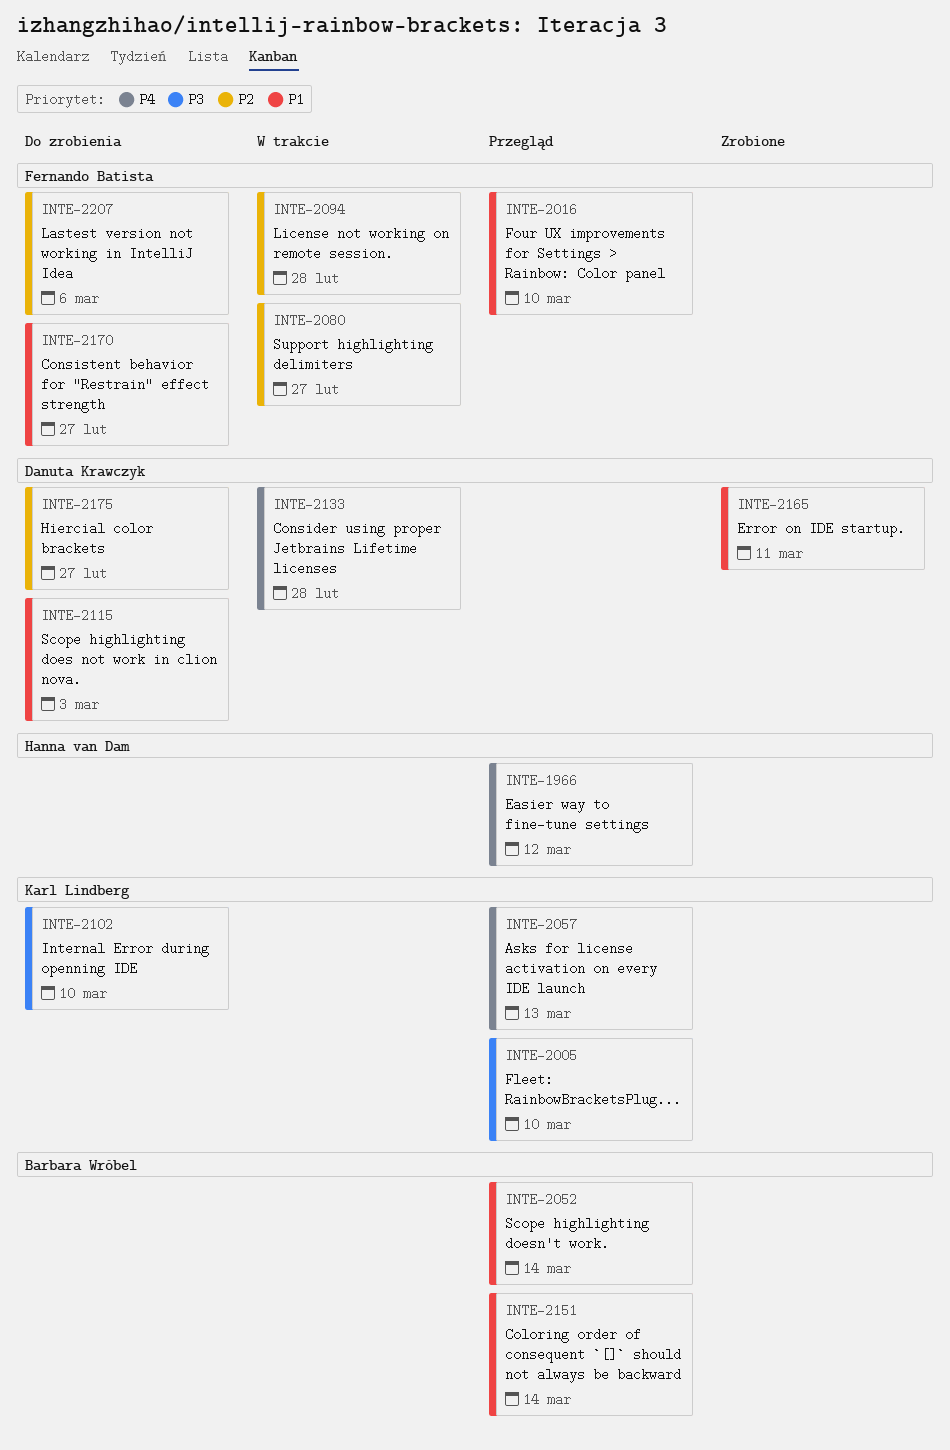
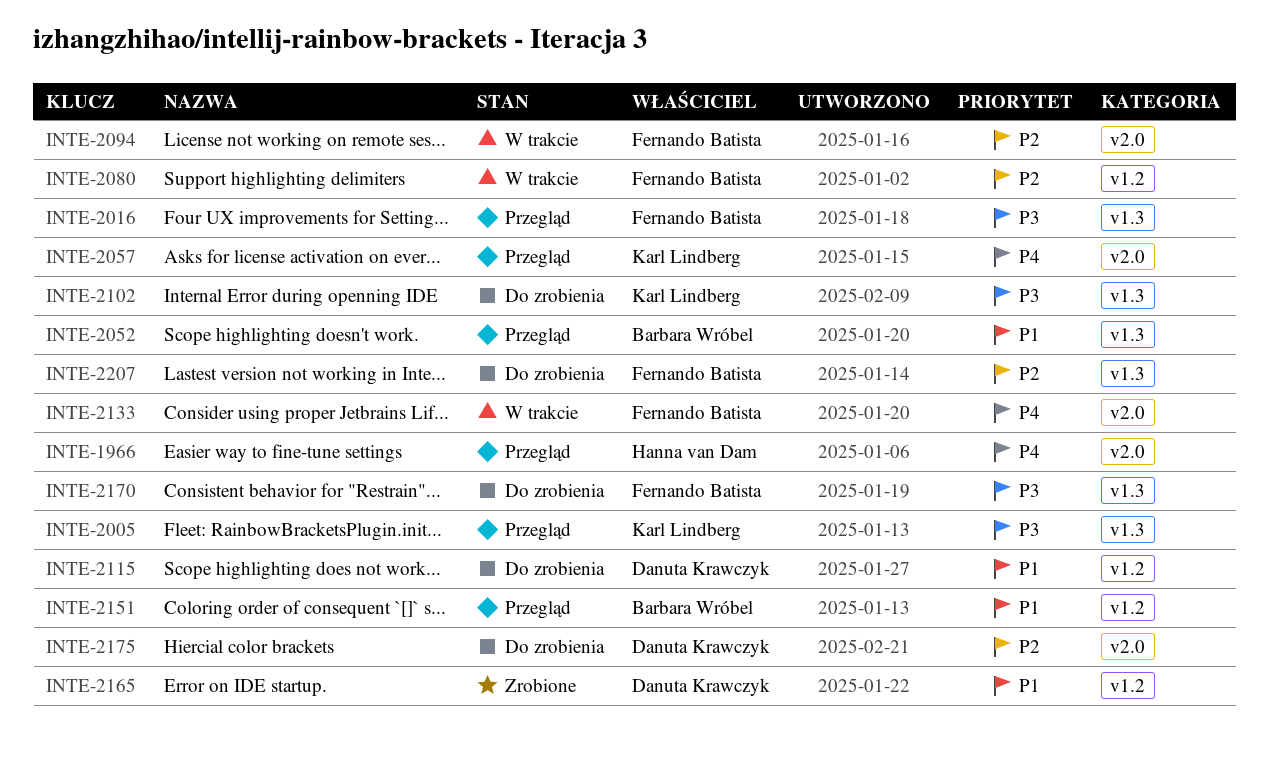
INTE-2016, priority: P1 -> P3
INTE-2133, owner: Danuta Krawczyk -> Fernando Batista
INTE-2170, priority: P1 -> P3

